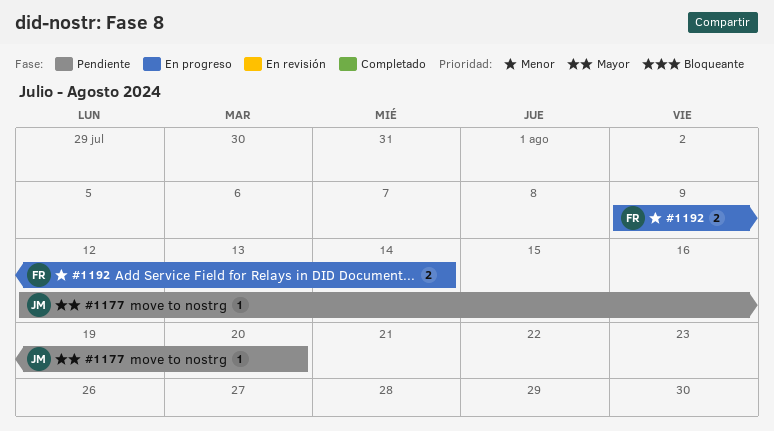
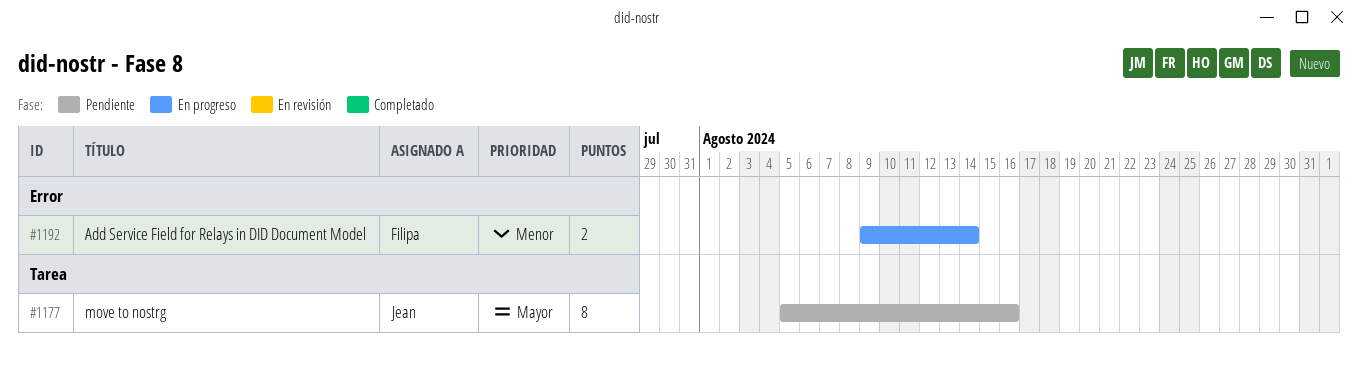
#1177, estimate: 1 -> 8
#1177, start: Aug 12 -> Aug 5
#1177, due: Aug 20 -> Aug 16

